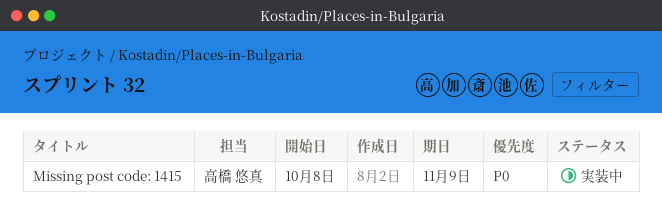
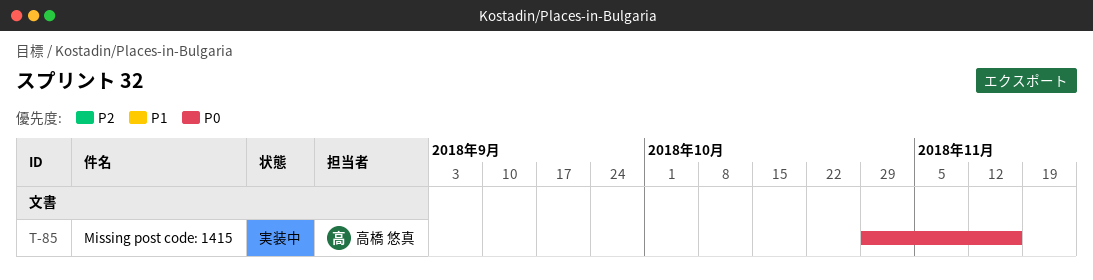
Missing post code: 1415, start: Oct 8 -> Oct 29
Missing post code: 1415, due: Nov 9 -> Nov 16

